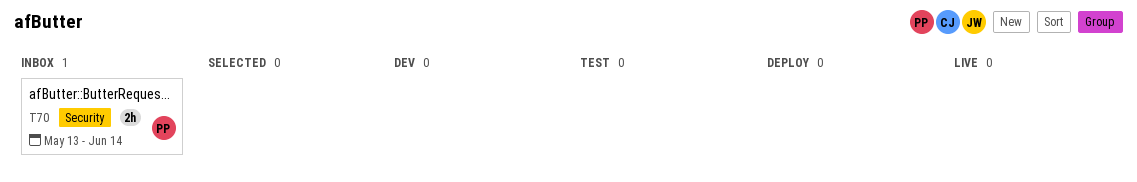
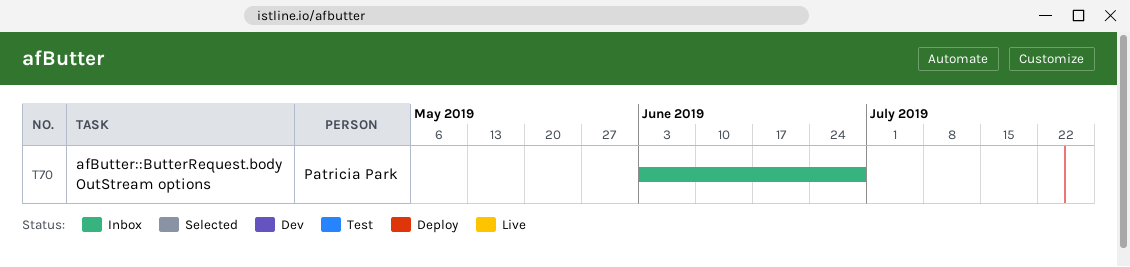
T70, start: May 13 -> Jun 3
T70, due: Jun 14 -> Jun 28

